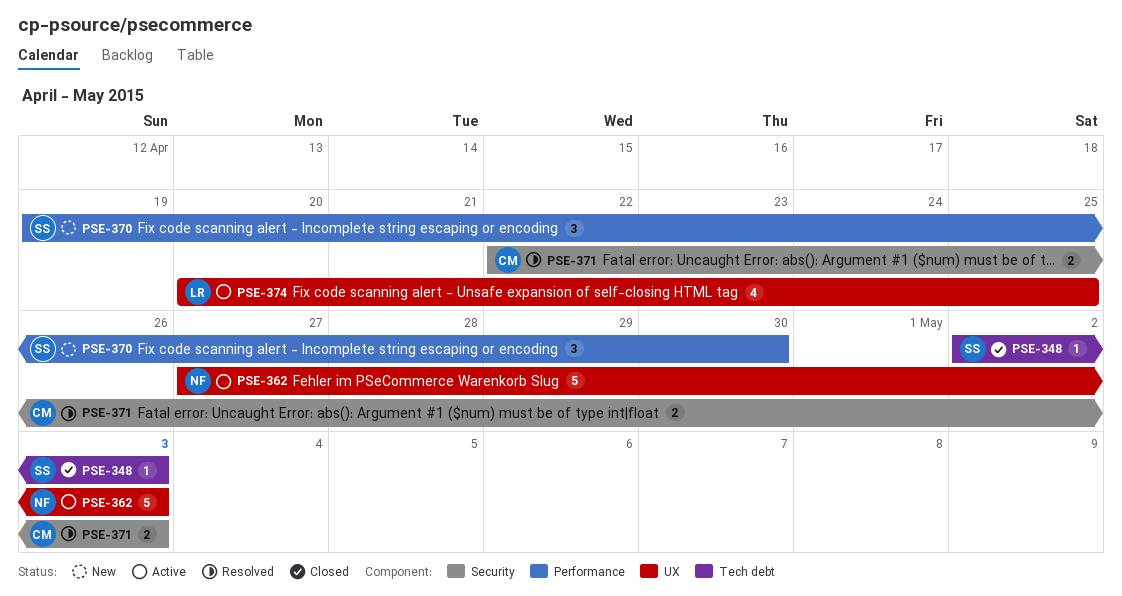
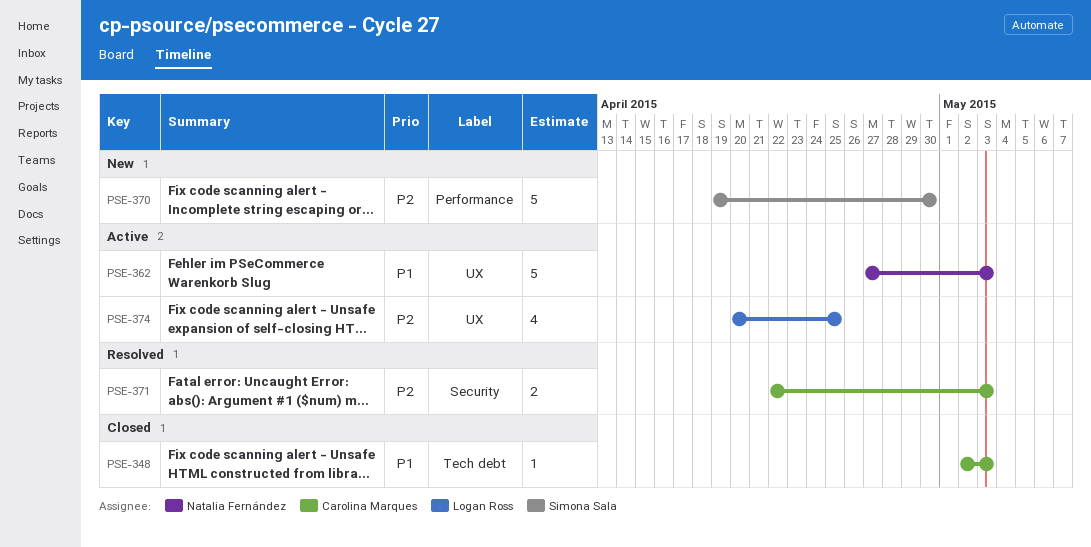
PSE-348, owner: Simona Sala -> Carolina Marques
PSE-370, estimate: 3 -> 5

